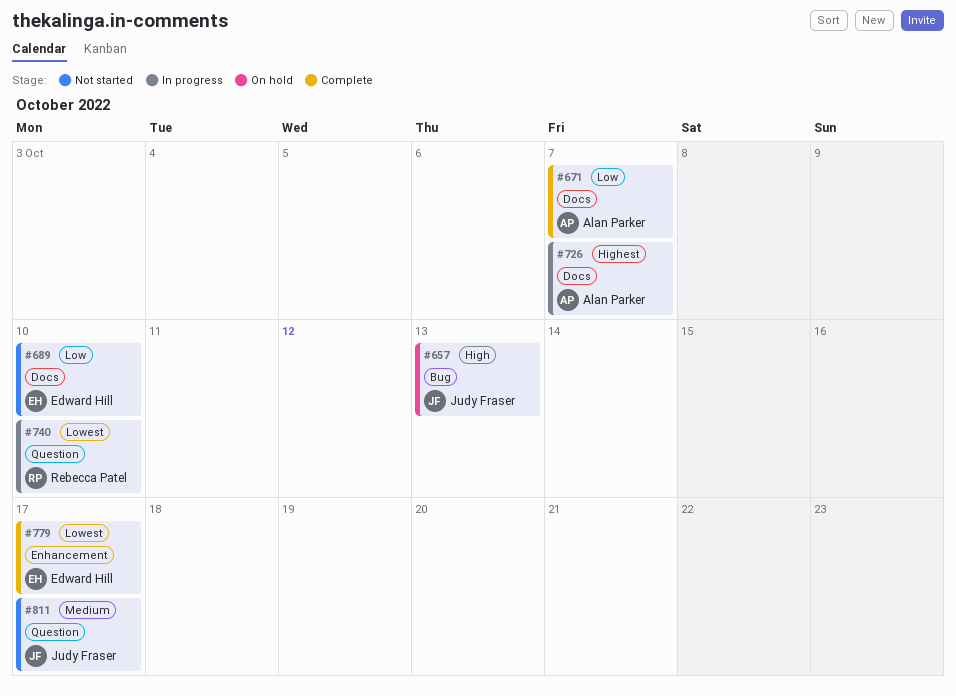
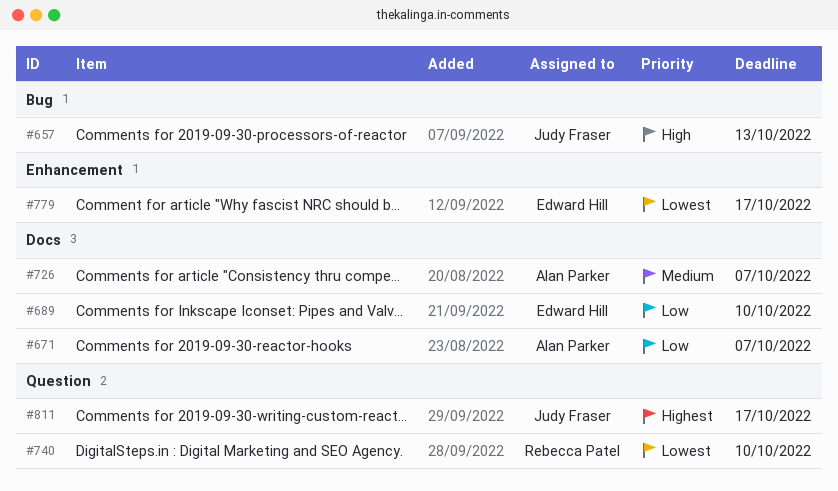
#726, priority: Highest -> Medium
#811, priority: Medium -> Highest

